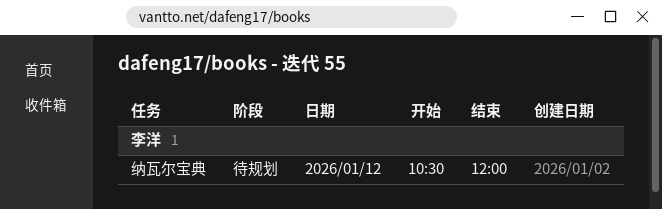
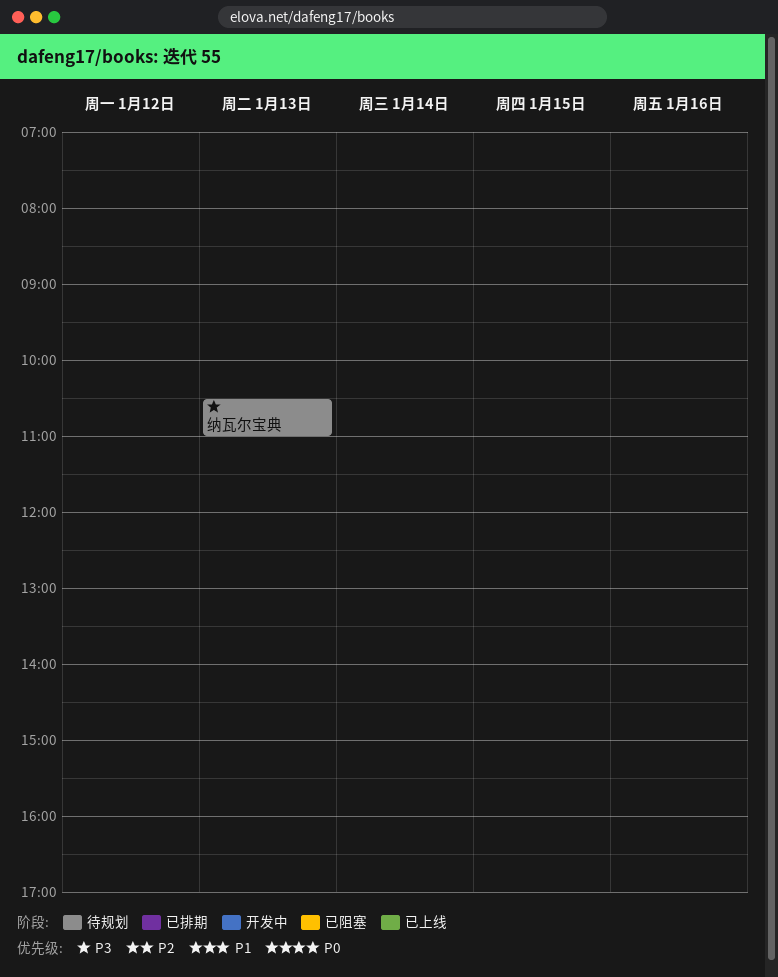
纳瓦尔宝典, day: Jan 12 -> Jan 13
纳瓦尔宝典, ends: 12:00 -> 11:00

